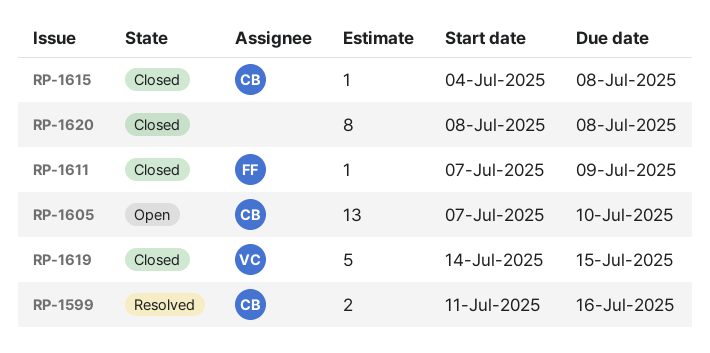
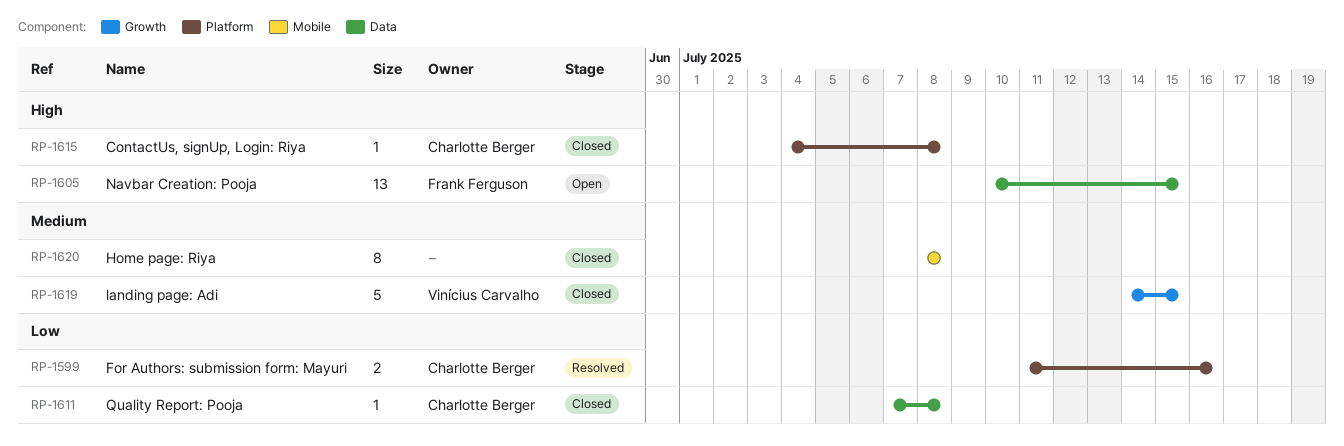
RP-1605, owner: Charlotte Berger -> Frank Ferguson
RP-1605, start: Jul 7 -> Jul 10
RP-1605, due: Jul 10 -> Jul 15
RP-1611, owner: Frank Ferguson -> Charlotte Berger
RP-1611, due: Jul 9 -> Jul 8

